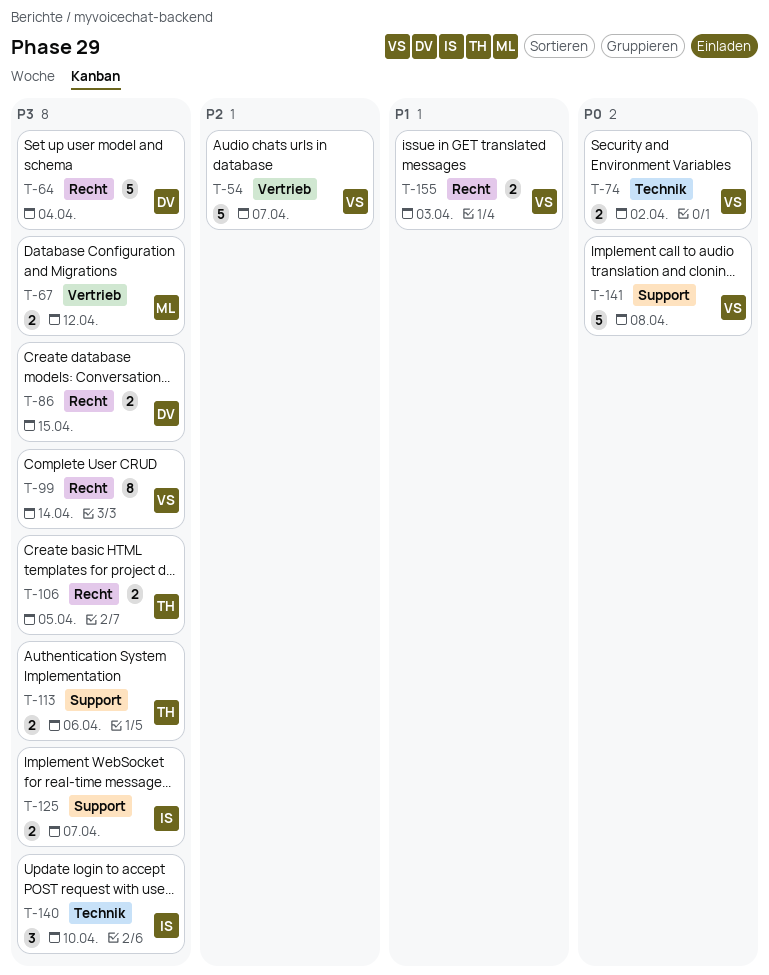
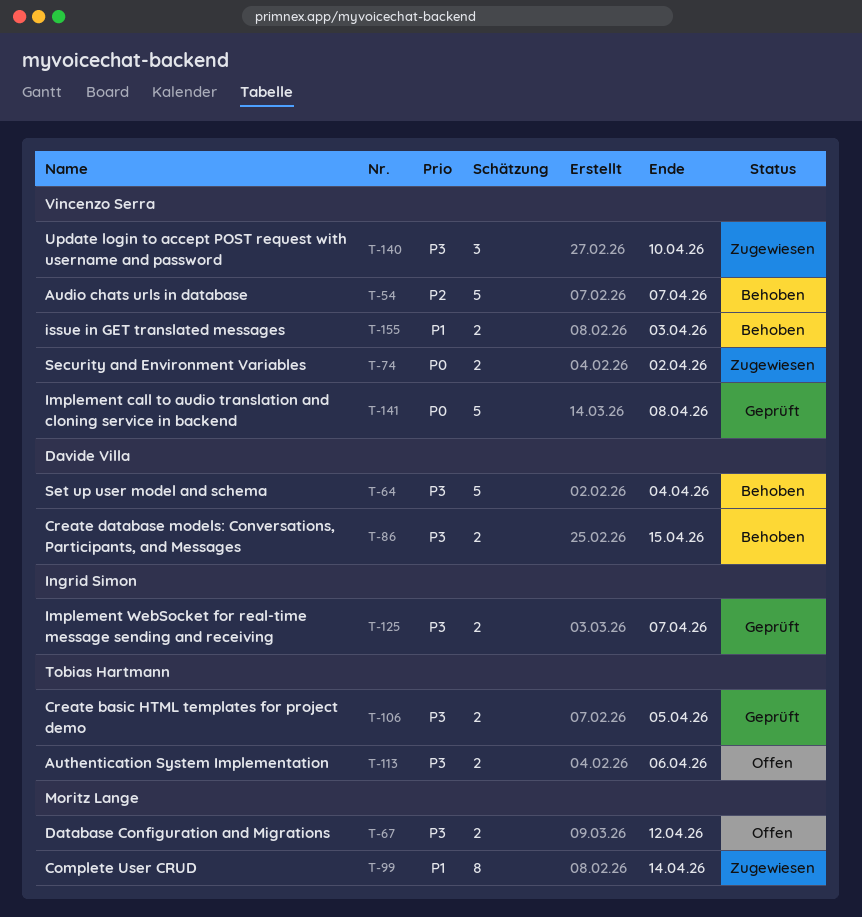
T-99, owner: Vincenzo Serra -> Moritz Lange
T-99, priority: P3 -> P1
T-140, owner: Ingrid Simon -> Vincenzo Serra

